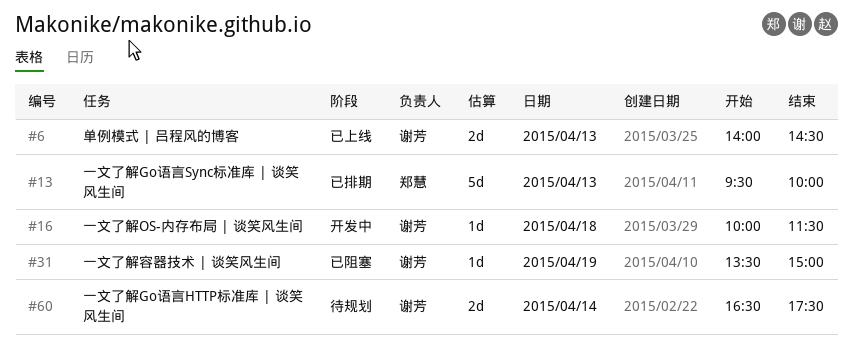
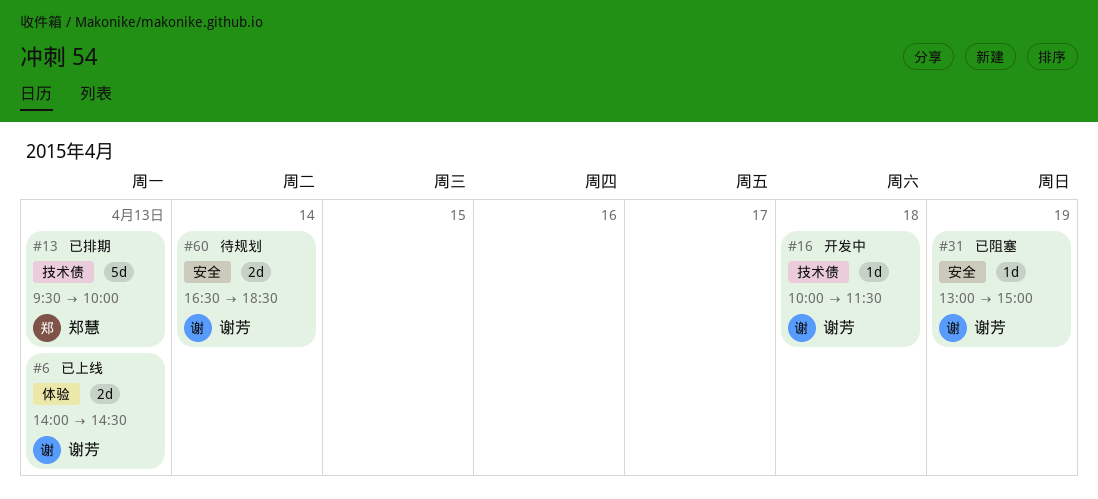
#31, begins: 13:30 -> 13:00
#60, ends: 17:30 -> 18:30

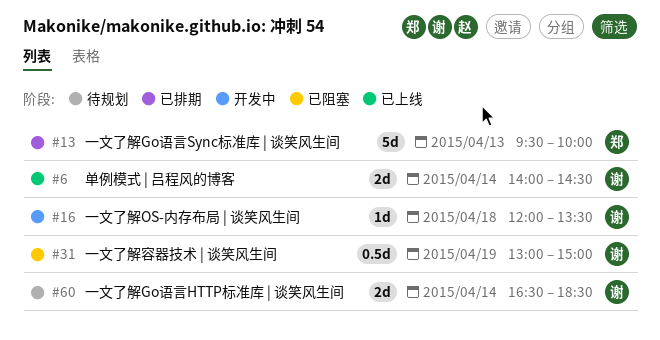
#6, day: Apr 13 -> Apr 14
#16, begins: 10:00 -> 12:00
#16, ends: 11:30 -> 13:30
#31, estimate: 1d -> 0.5d

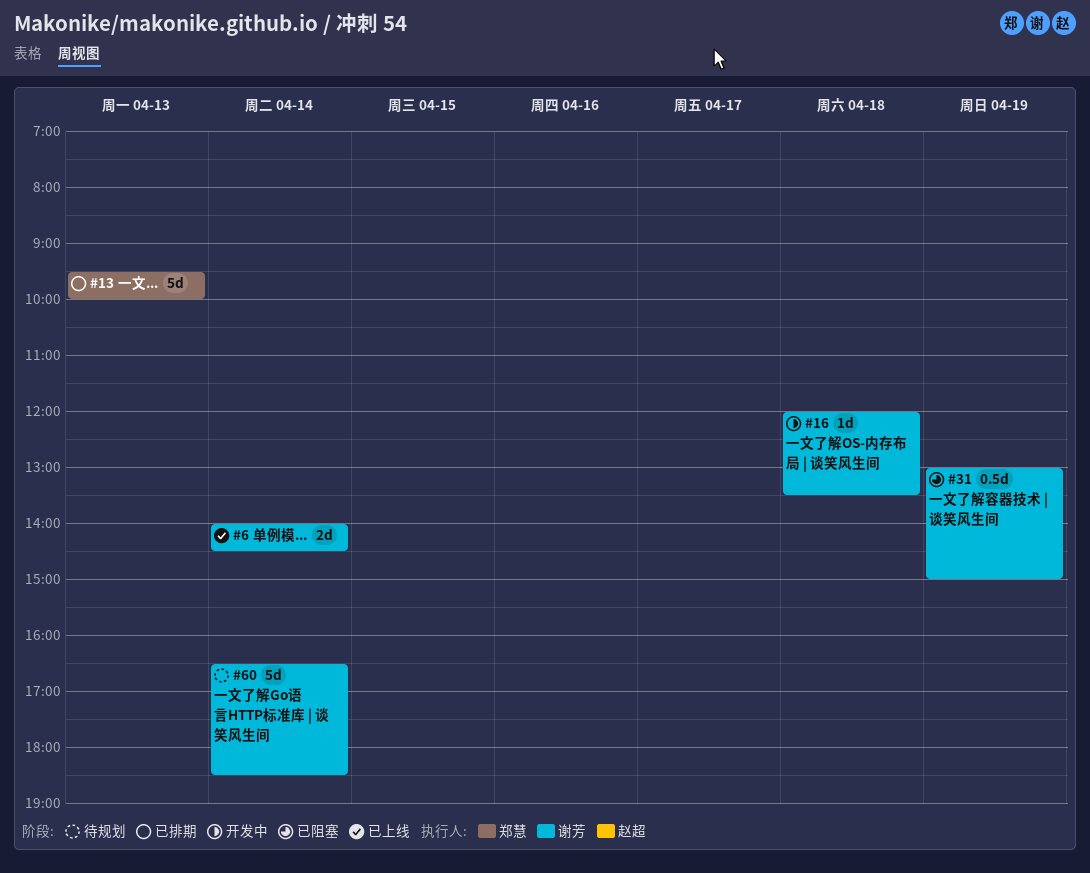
#60, estimate: 2d -> 5d

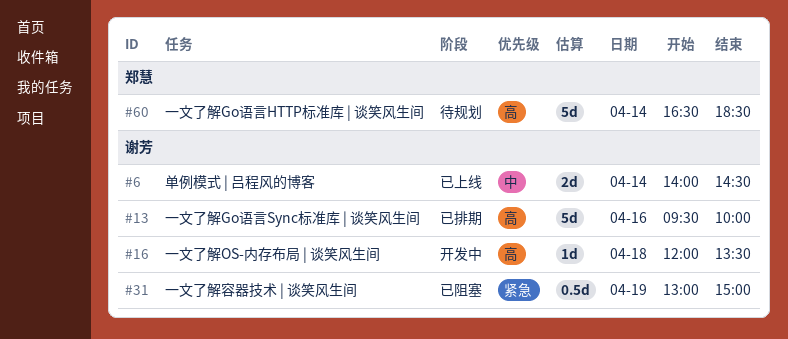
#13, owner: 郑慧 -> 谢芳
#13, day: Apr 13 -> Apr 16
#60, owner: 谢芳 -> 郑慧

